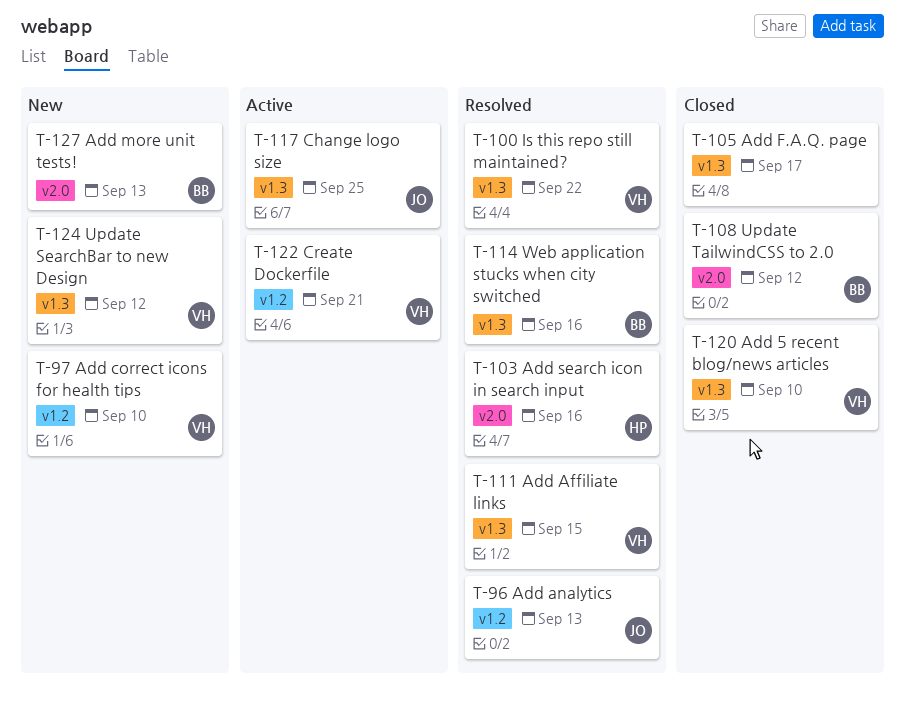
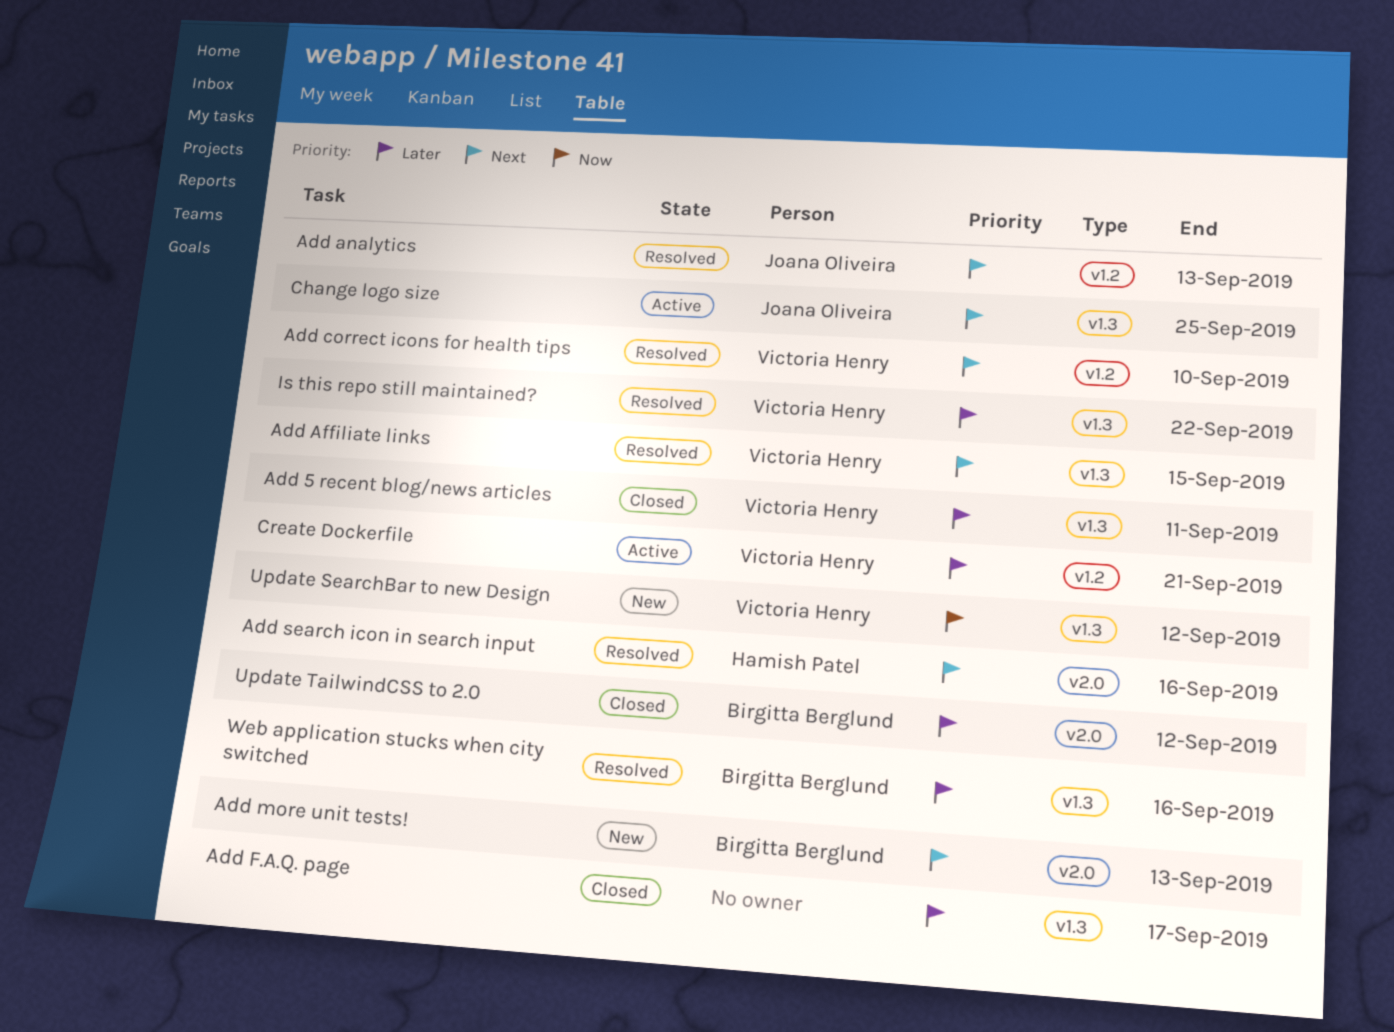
Add 5 recent blog/news articles, due: Sep 10 -> Sep 11
Add correct icons for health tips, status: New -> Resolved

